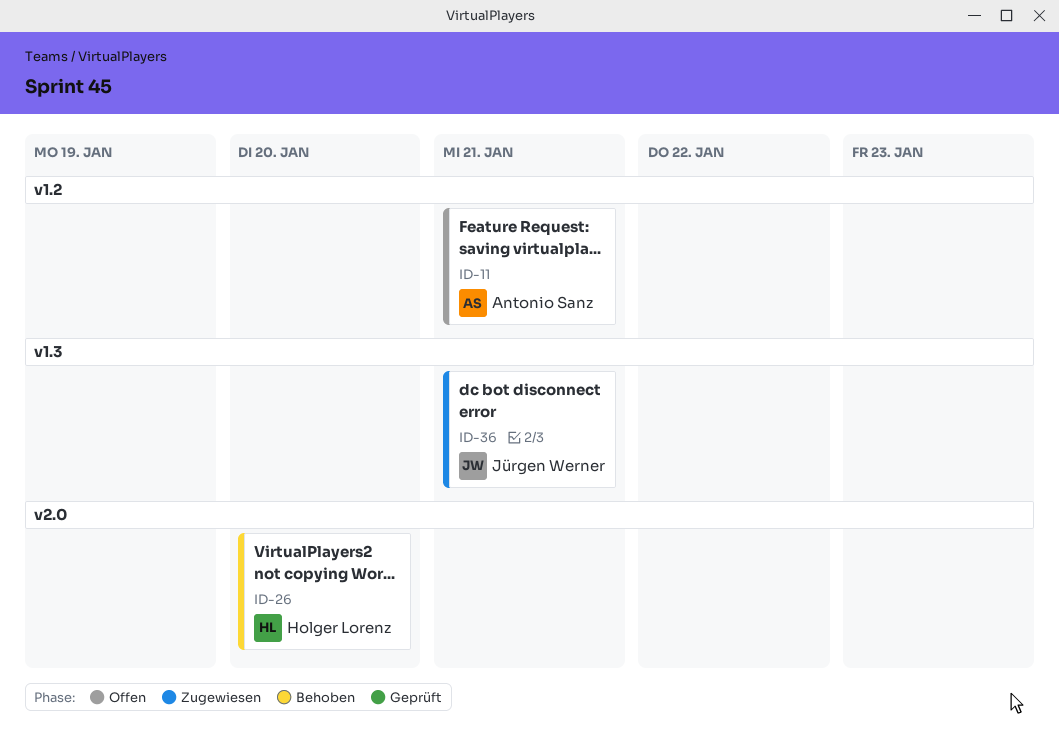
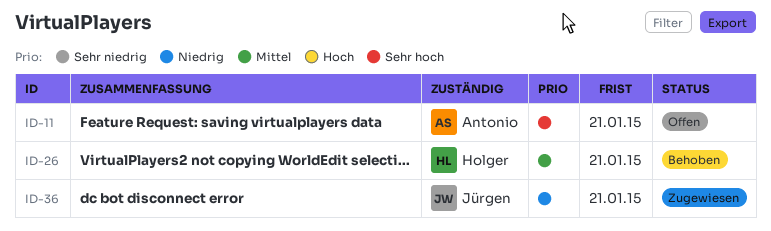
ID-26, due: Jan 20 -> Jan 21

